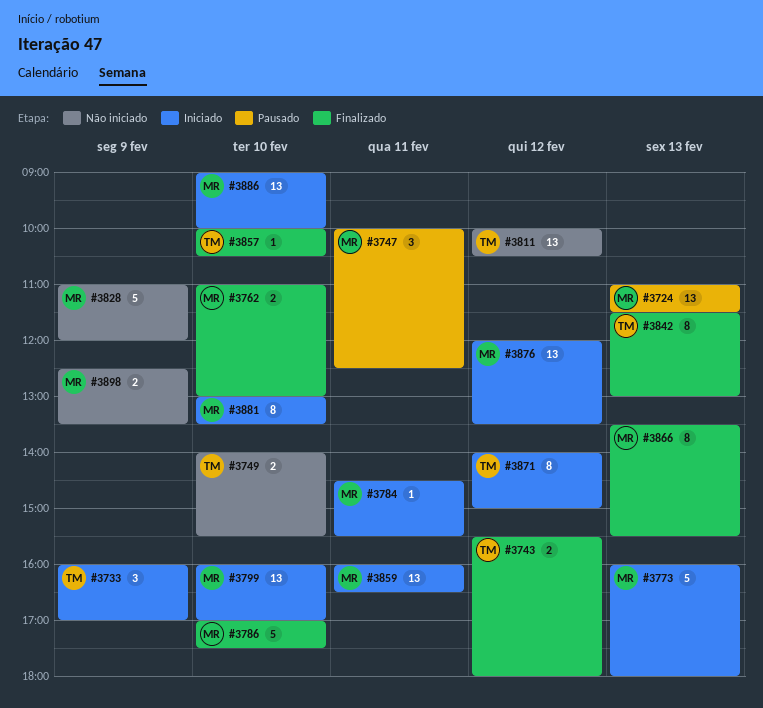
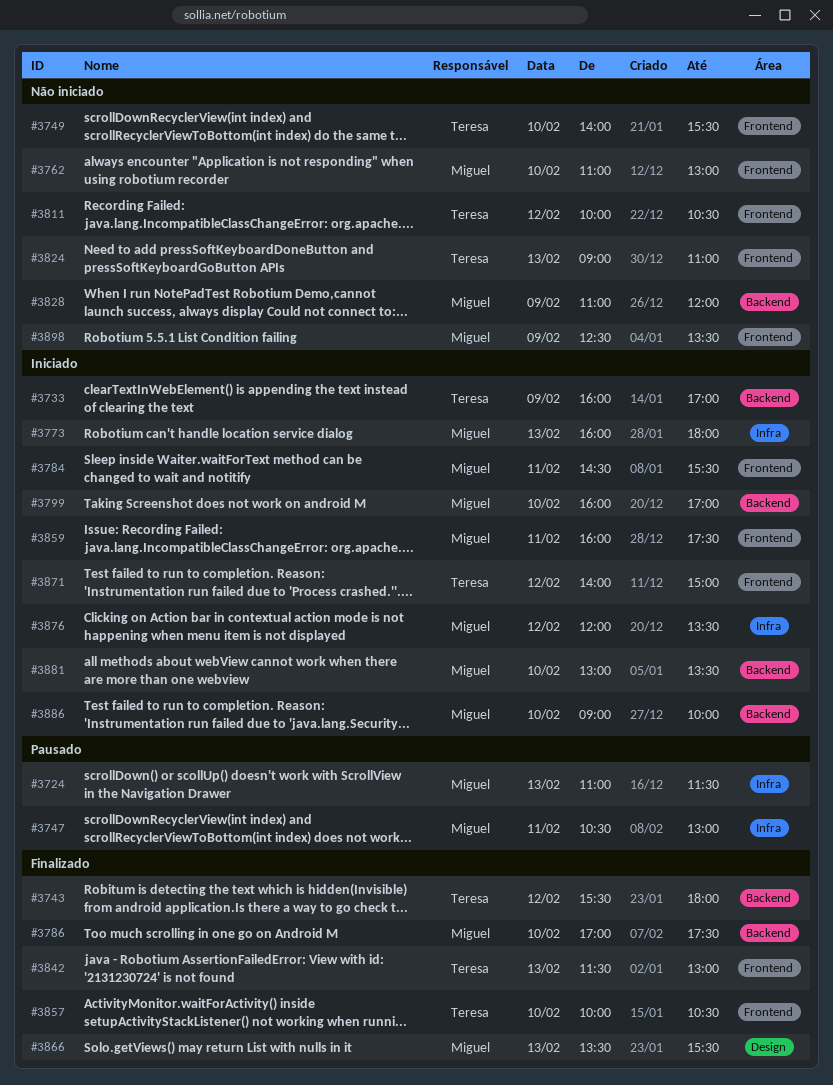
#3747, begins: 10:00 -> 10:30
#3747, ends: 12:30 -> 13:00
#3762, status: Finalizado -> Não iniciado
#3824: none -> present
#3859, ends: 16:30 -> 17:30

